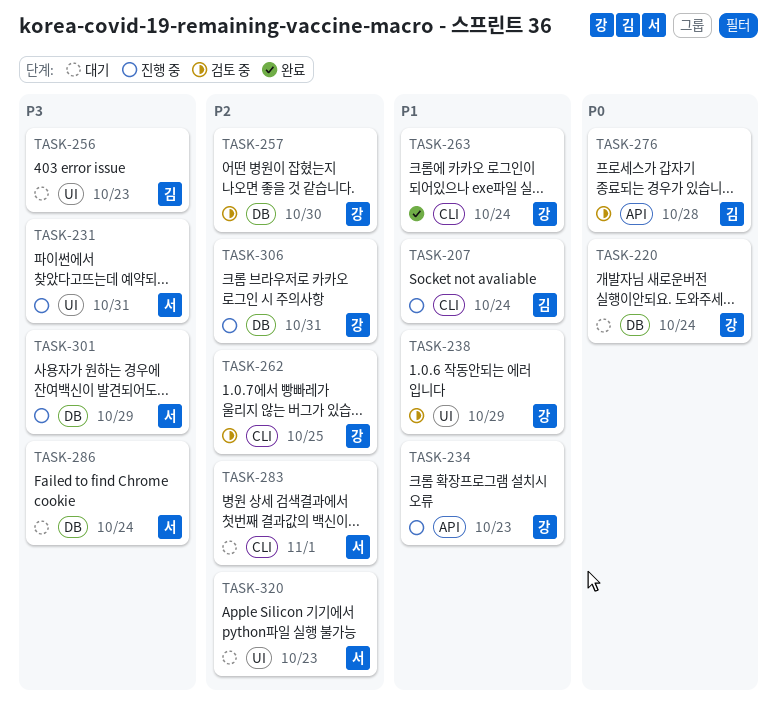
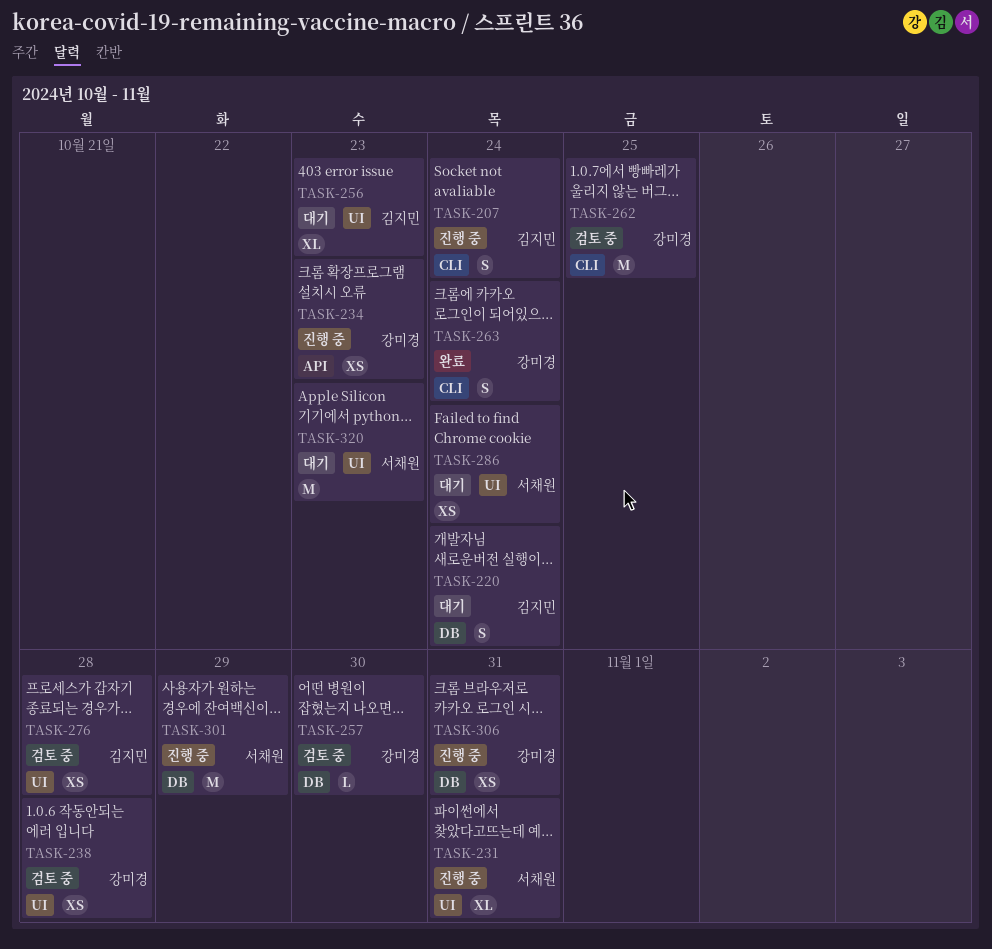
TASK-220, owner: 강미경 -> 김지민
TASK-238, due: Oct 29 -> Oct 28
TASK-276, label: API -> UI
TASK-283: present -> none
TASK-286, label: DB -> UI

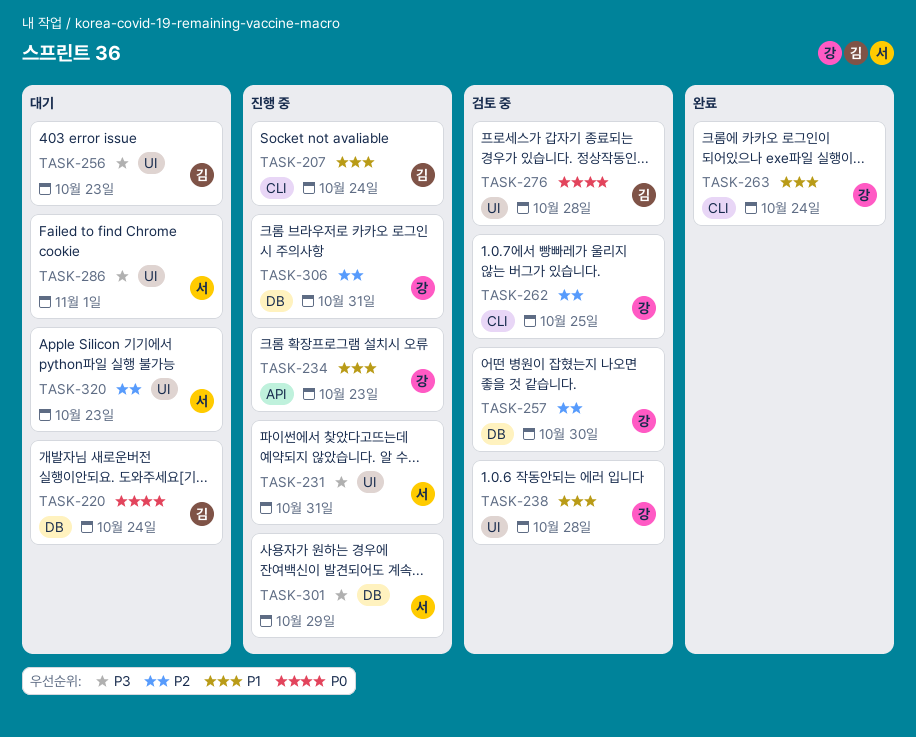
TASK-286, due: Oct 24 -> Nov 1

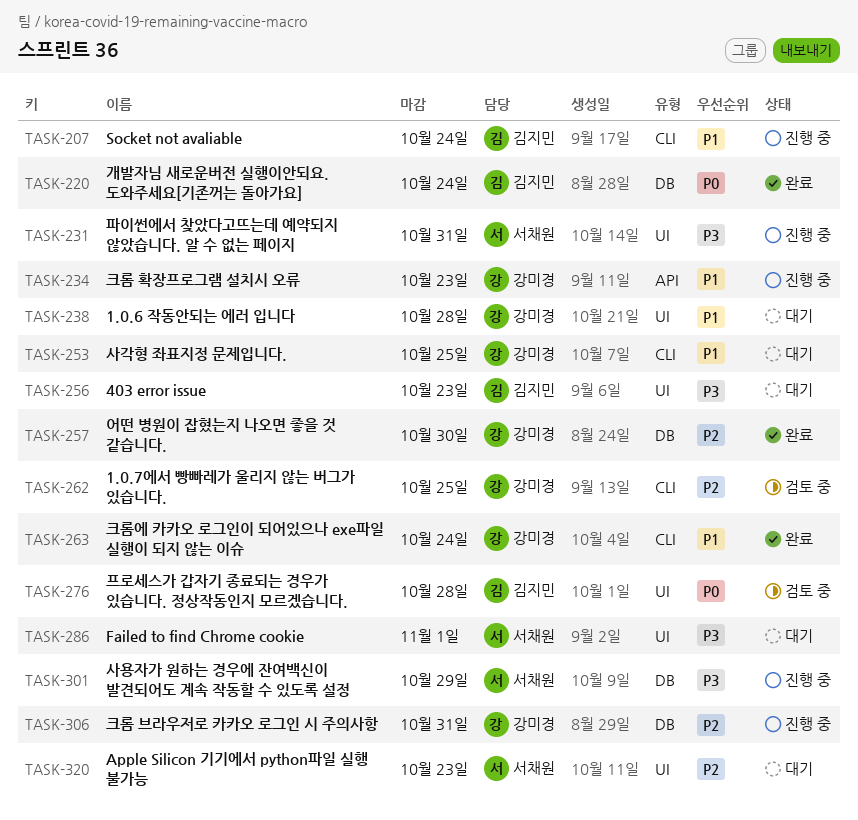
TASK-220, status: 대기 -> 완료
TASK-238, status: 검토 중 -> 대기
TASK-253: none -> present
TASK-257, status: 검토 중 -> 완료

